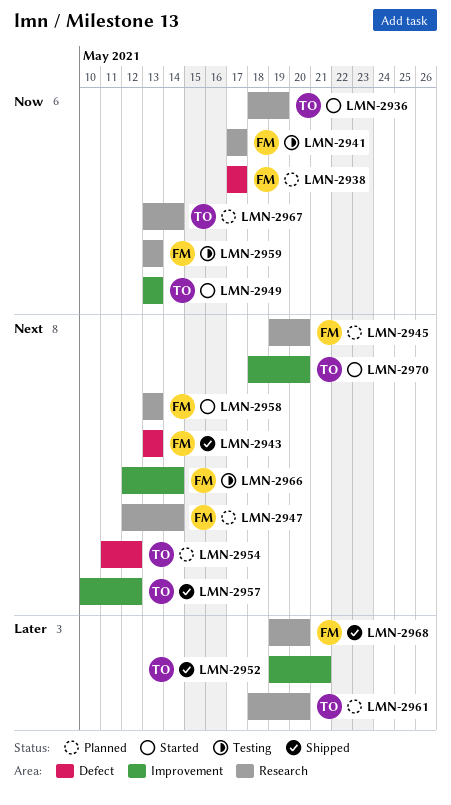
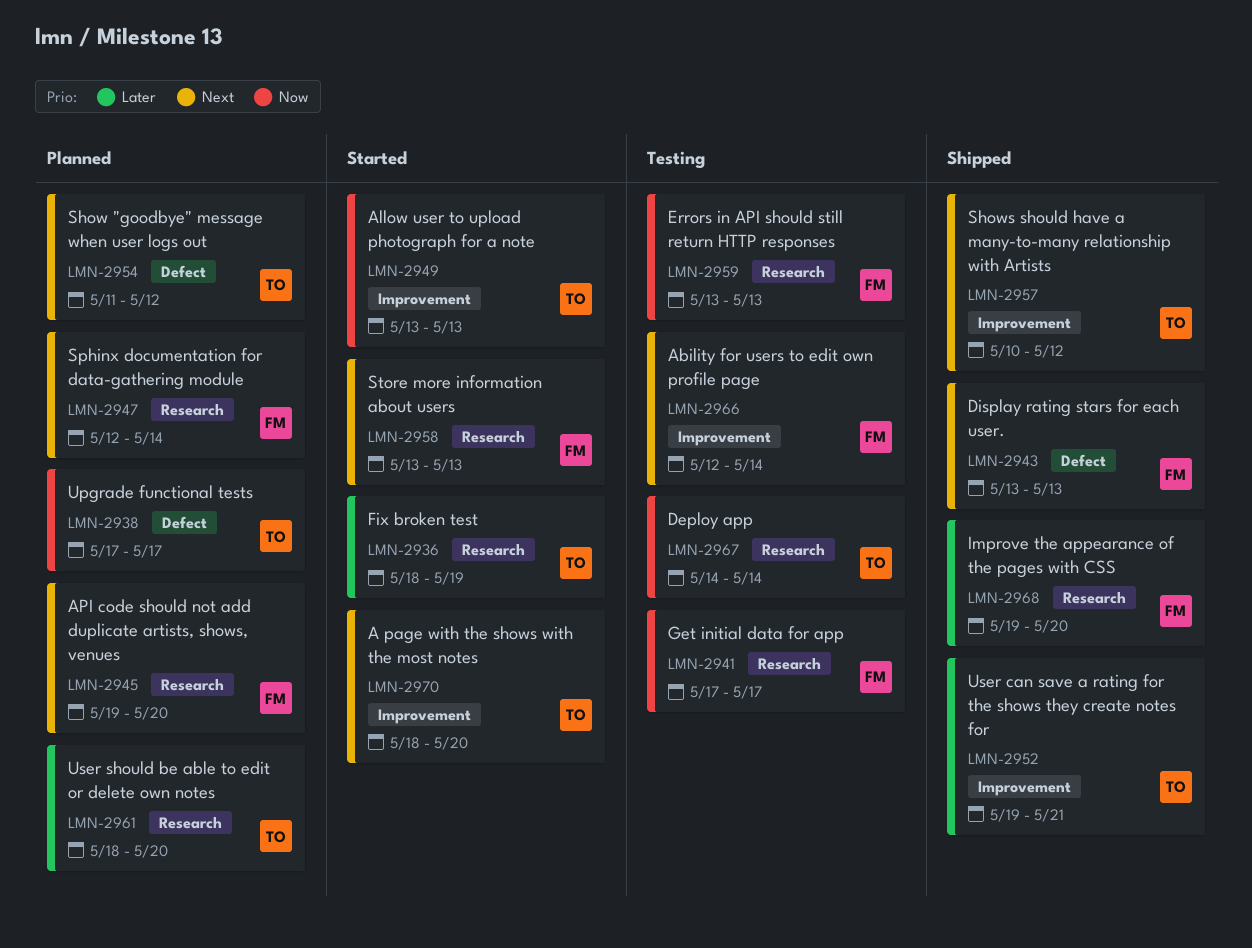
LMN-2936, priority: Now -> Later
LMN-2938, owner: FM -> TO
LMN-2967, status: Planned -> Testing
LMN-2967, start: May 13 -> May 14

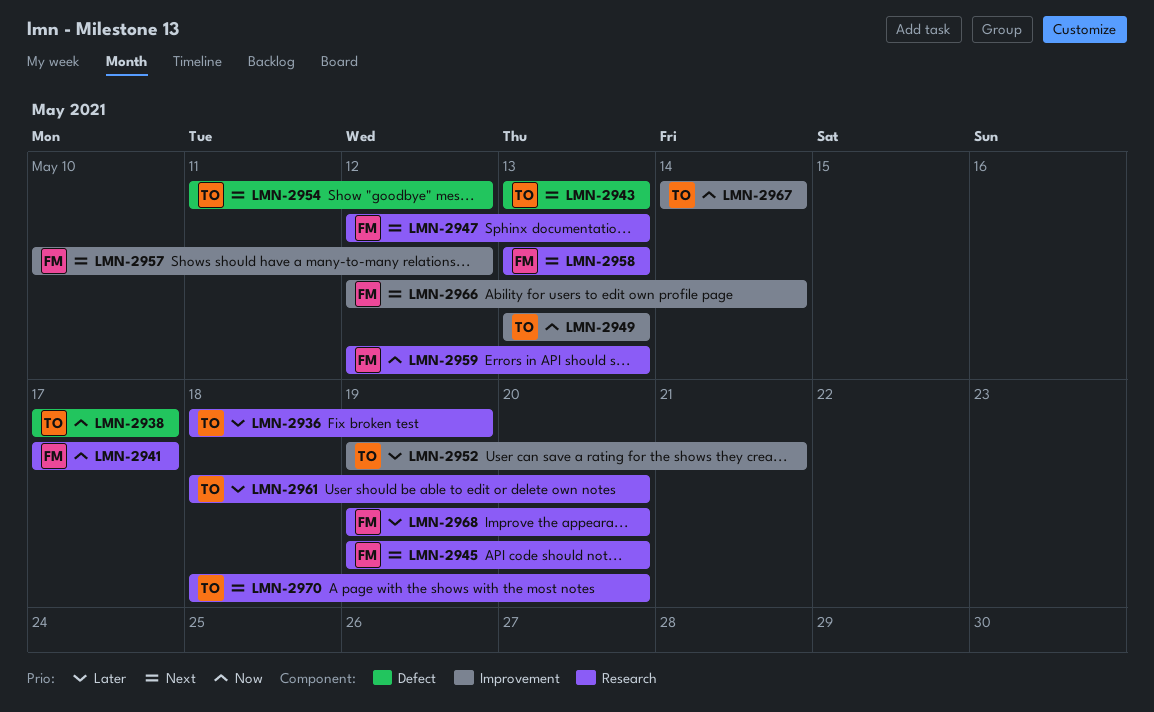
LMN-2943, owner: FM -> TO
LMN-2947, due: May 14 -> May 13
LMN-2957, owner: TO -> FM
LMN-2959, start: May 13 -> May 12
LMN-2967, label: Research -> Improvement
LMN-2970, label: Improvement -> Research

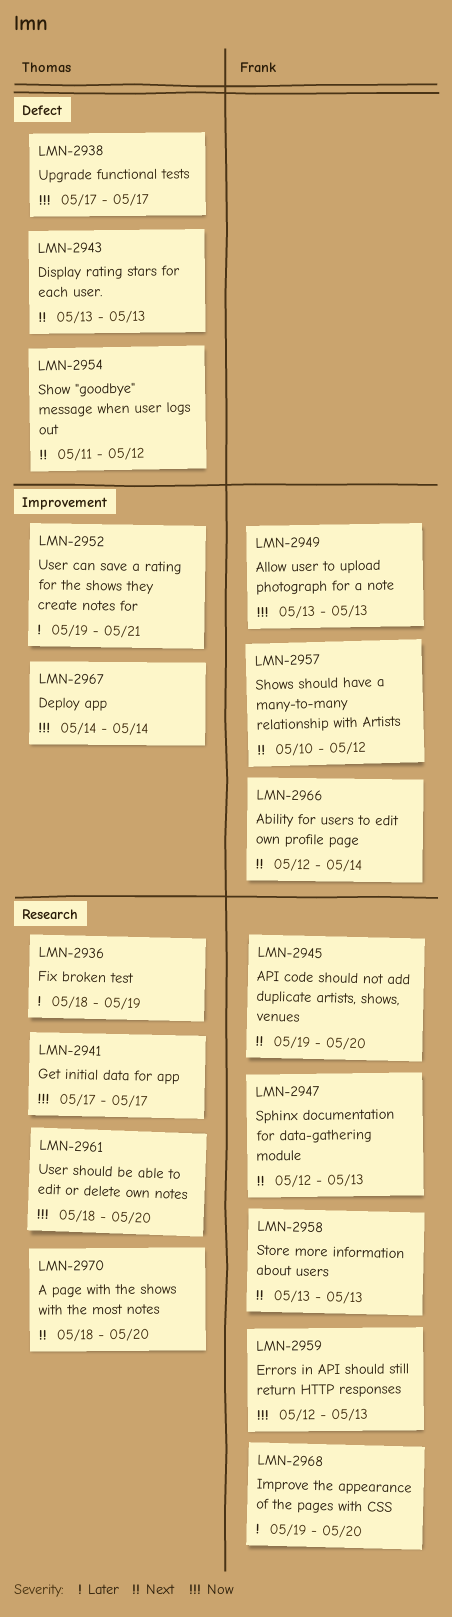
LMN-2941, owner: Frank -> Thomas
LMN-2949, owner: Thomas -> Frank
LMN-2961, priority: Later -> Now

